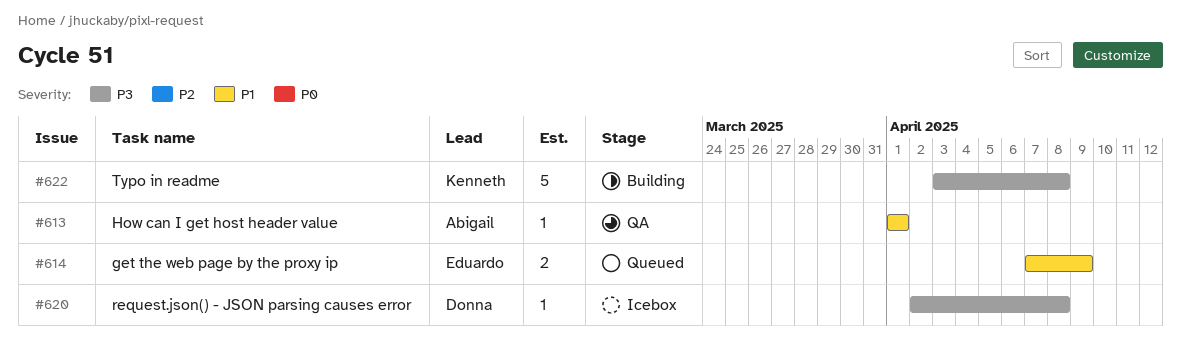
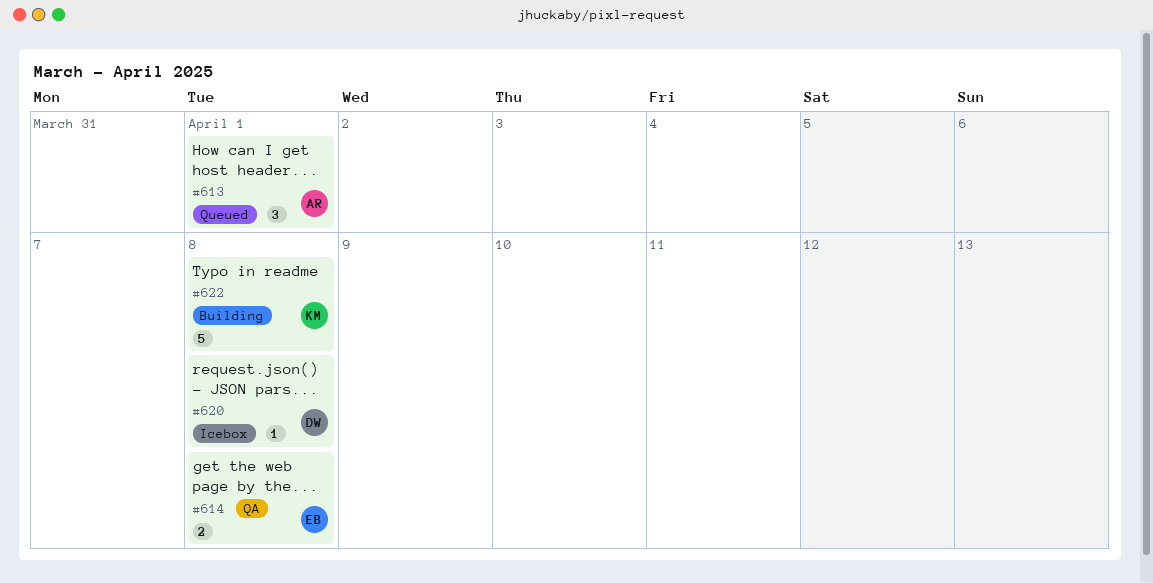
#613, status: QA -> Queued
#613, estimate: 1 -> 3
#614, status: Queued -> QA
#614, due: Apr 9 -> Apr 8

